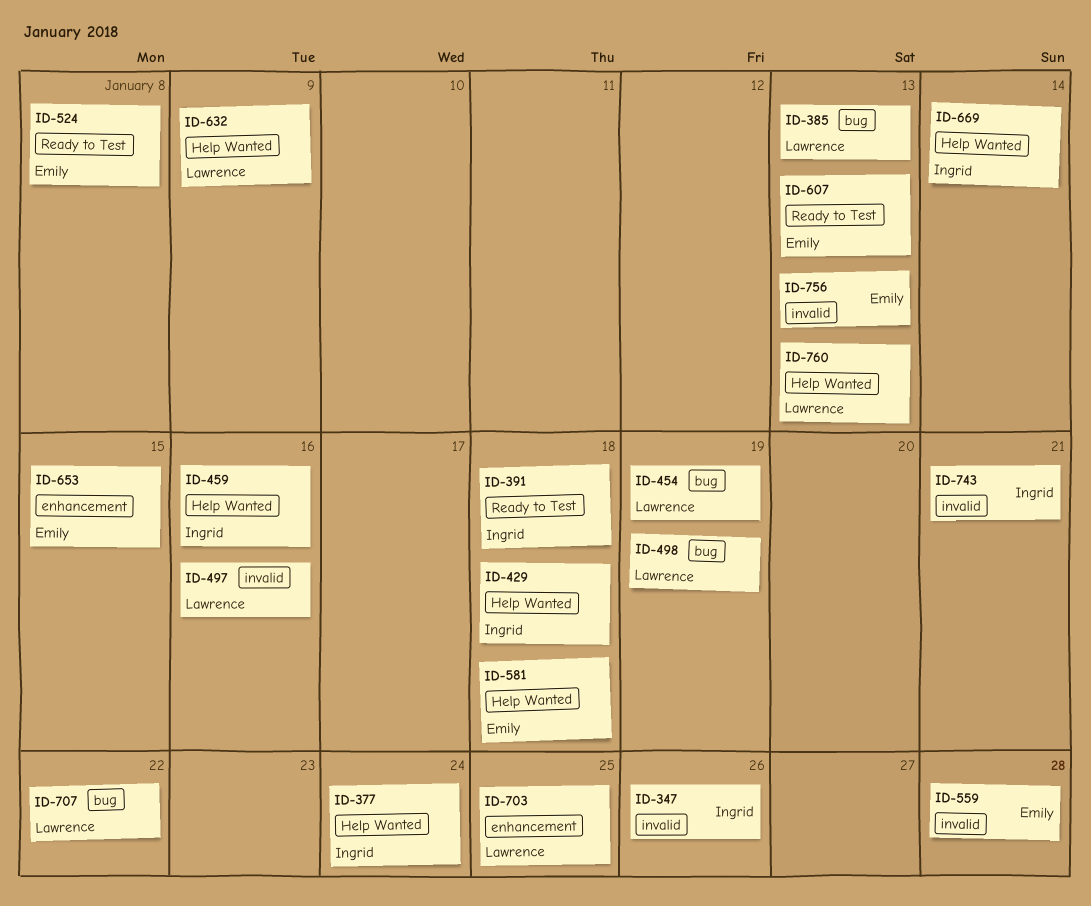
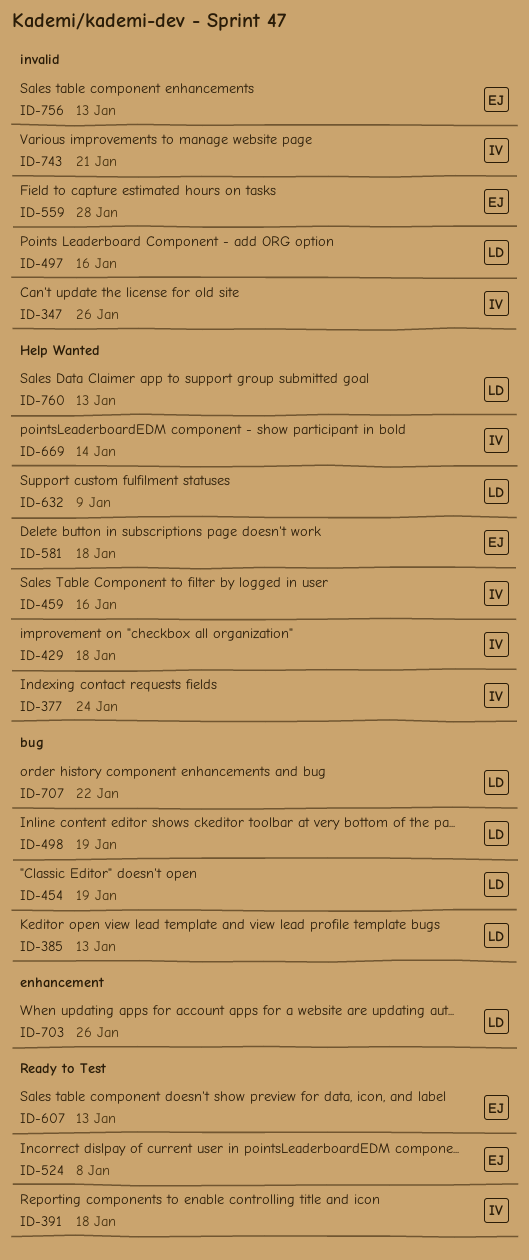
ID-653: present -> none
ID-703, due: Jan 25 -> Jan 26

